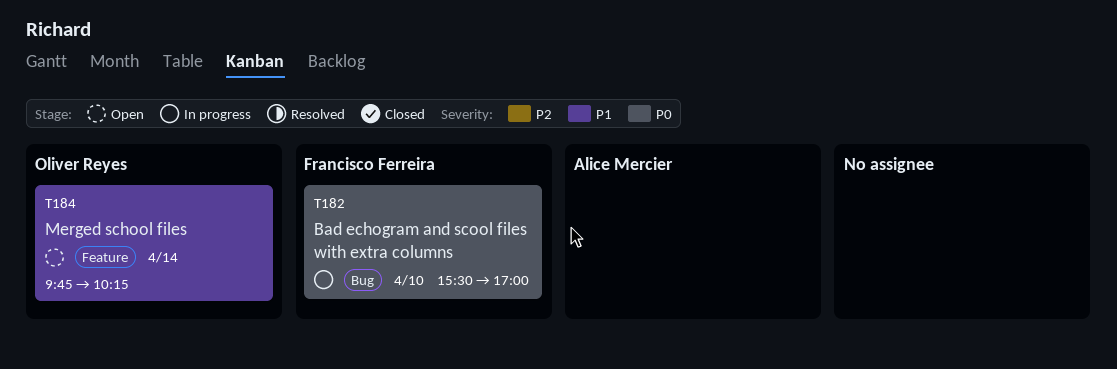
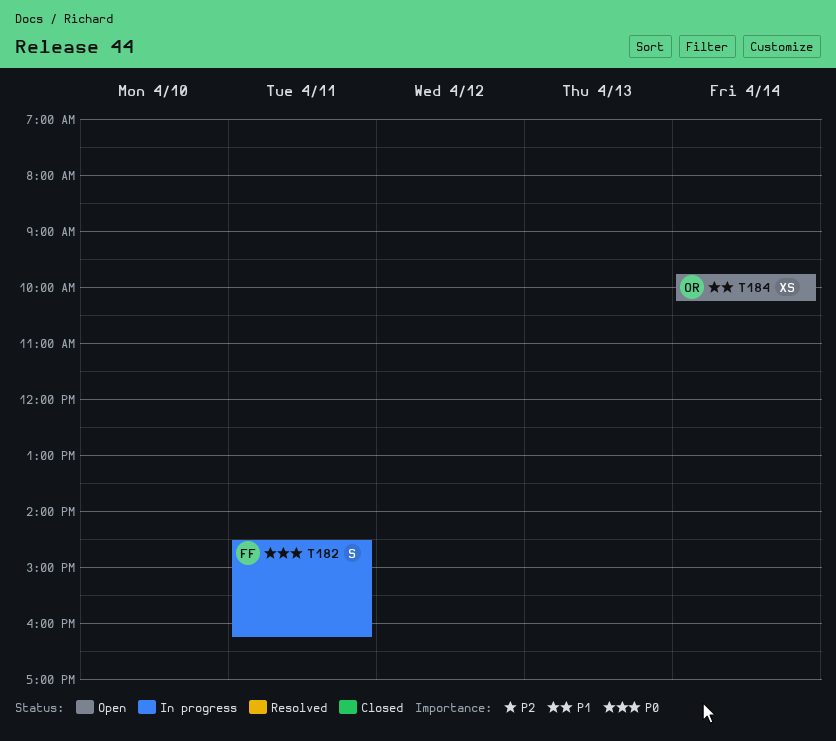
T182, day: Apr 10 -> Apr 11
T182, begins: 15:30 -> 14:30
T182, ends: 17:00 -> 16:15

